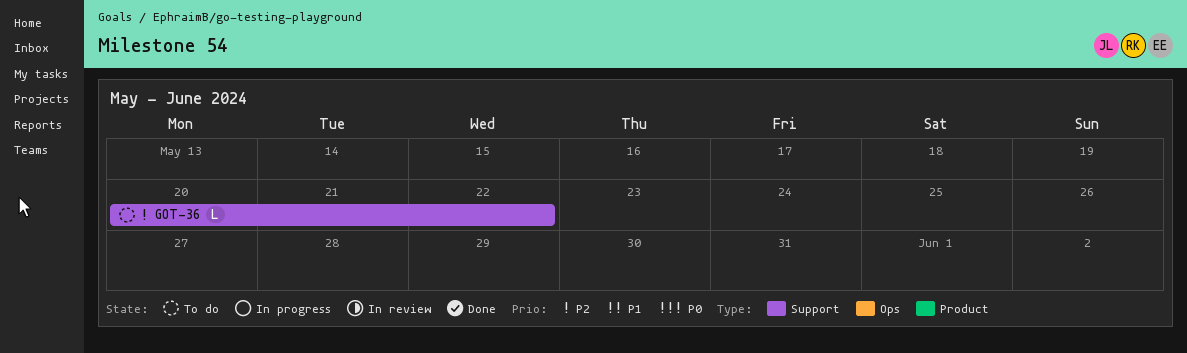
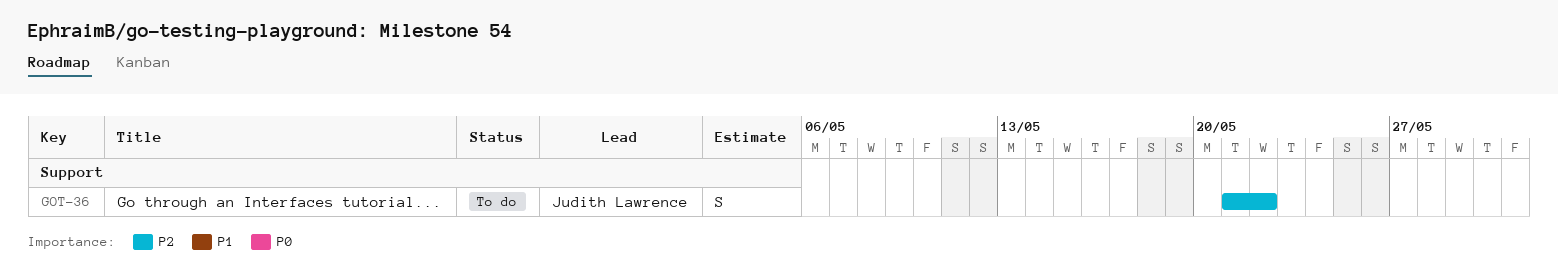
GOT-36, estimate: L -> S
GOT-36, start: May 20 -> May 21

